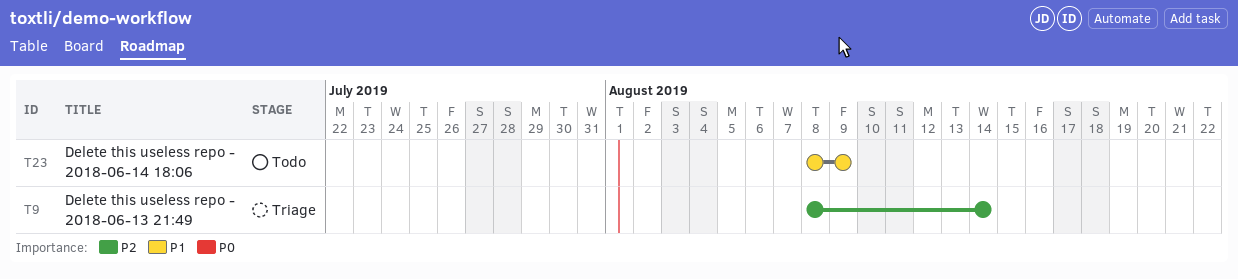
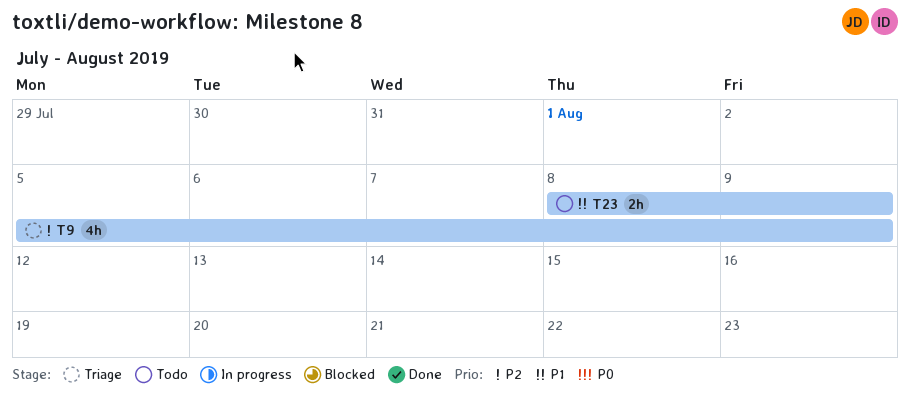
T9, start: Aug 8 -> Aug 5
T9, due: Aug 14 -> Aug 9

